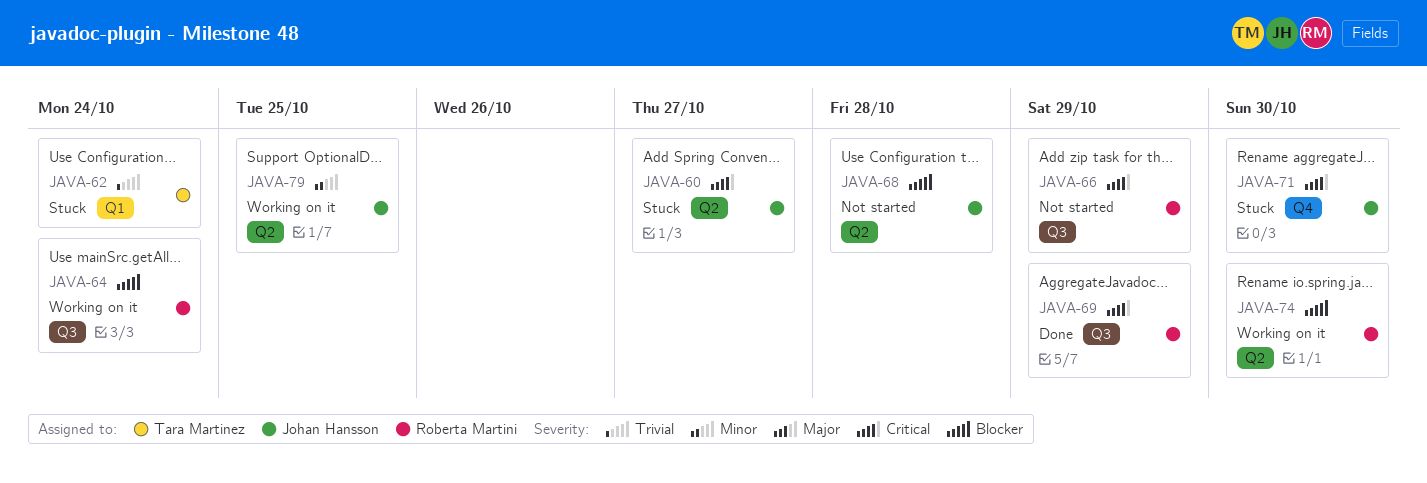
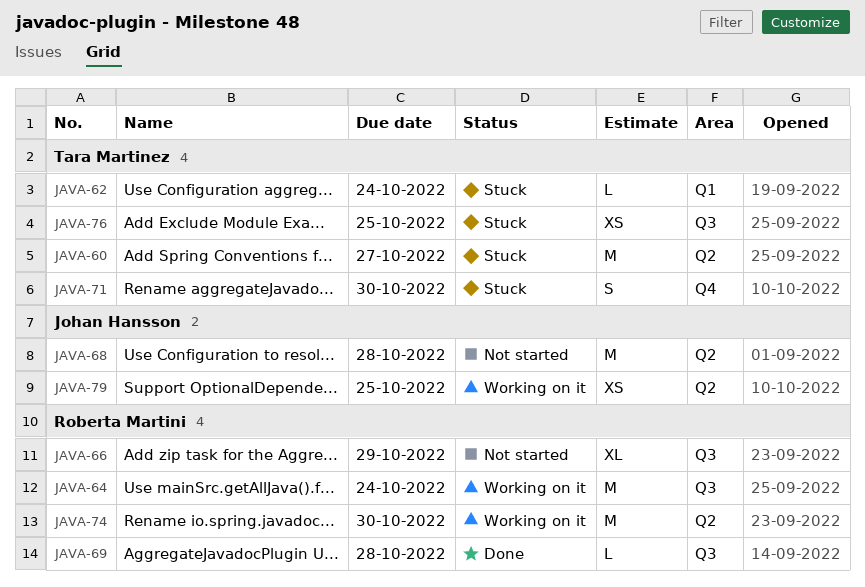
JAVA-60, owner: Johan Hansson -> Tara Martinez
JAVA-69, due: Oct 29 -> Oct 28
JAVA-71, owner: Johan Hansson -> Tara Martinez
JAVA-76: none -> present

